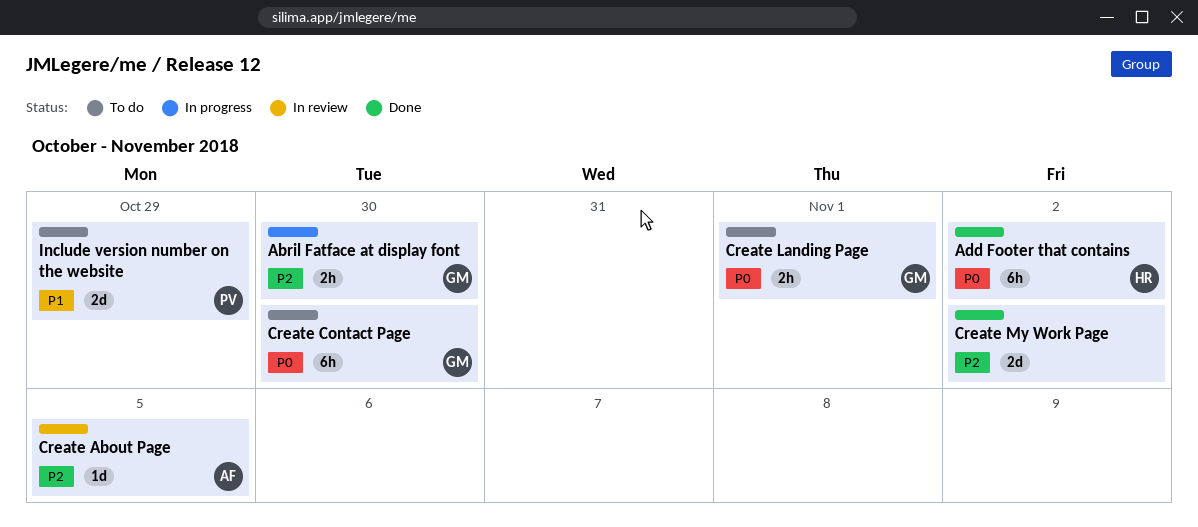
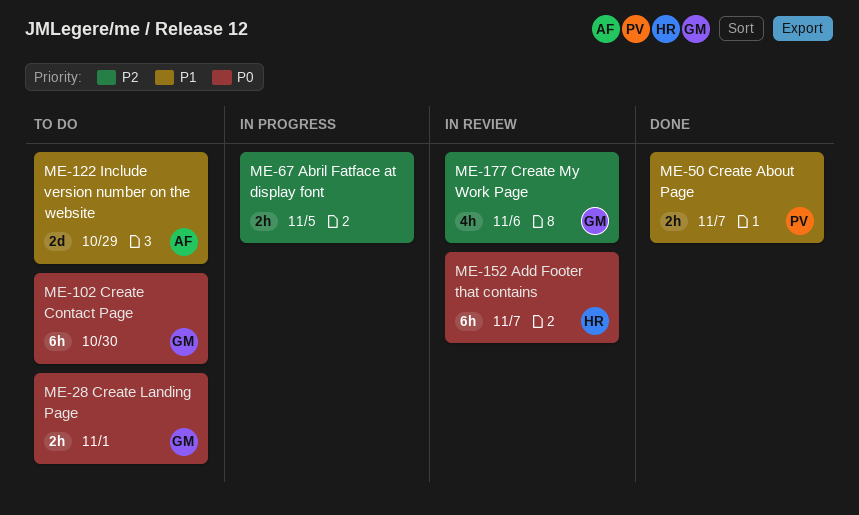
Abril Fatface at display font, owner: GM -> none
Abril Fatface at display font, due: Oct 30 -> Nov 5
Add Footer that contains, status: Done -> In review
Add Footer that contains, due: Nov 2 -> Nov 7
Create About Page, status: In review -> Done
Create About Page, owner: AF -> PV
Create About Page, priority: P2 -> P1
Create About Page, estimate: 1d -> 2h
Create About Page, due: Nov 5 -> Nov 7
Create My Work Page, status: Done -> In review
Create My Work Page, owner: none -> GM
Create My Work Page, estimate: 2d -> 4h
Create My Work Page, due: Nov 2 -> Nov 6
Include version number on the website, owner: PV -> AF

